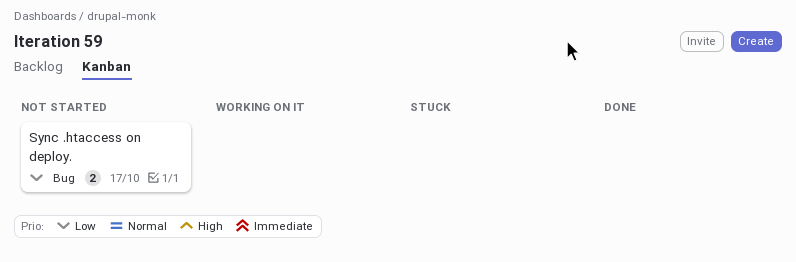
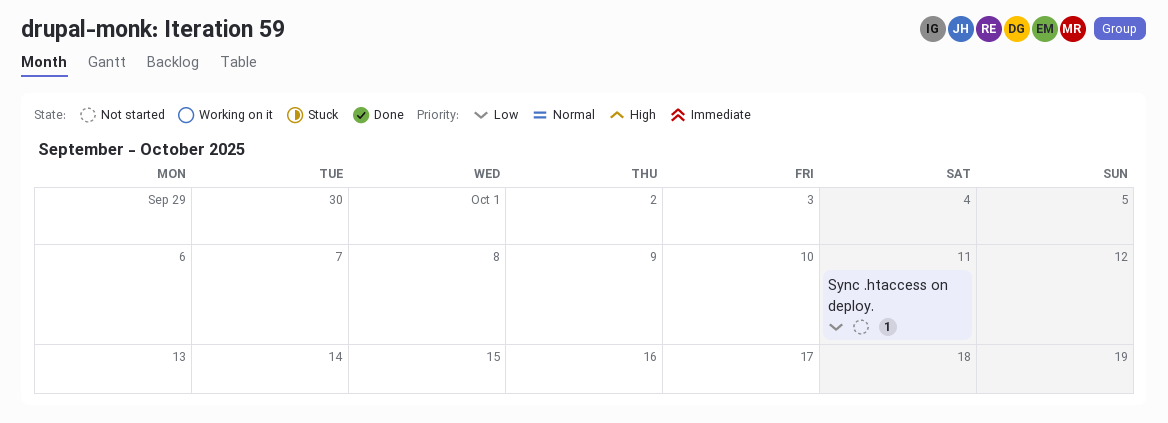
Sync .htaccess on deploy., estimate: 2 -> 1
Sync .htaccess on deploy., due: Oct 17 -> Oct 11

